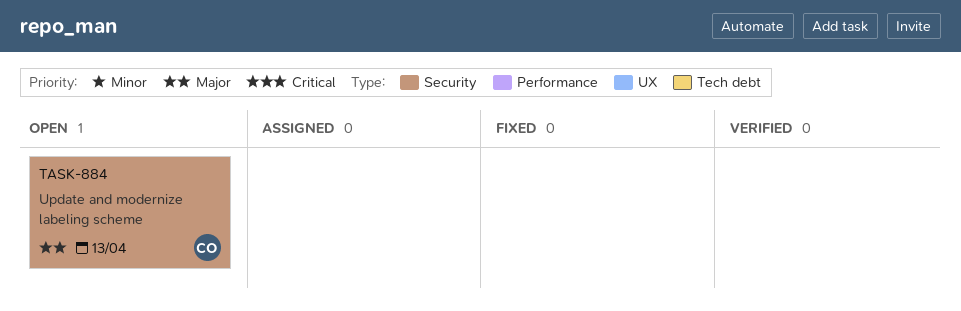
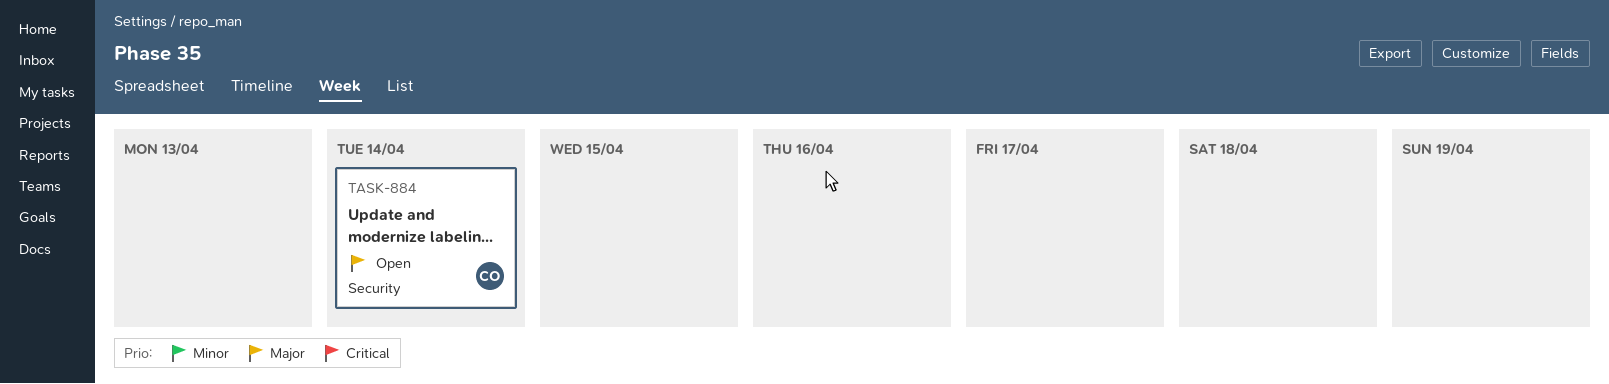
TASK-884, due: Apr 13 -> Apr 14

